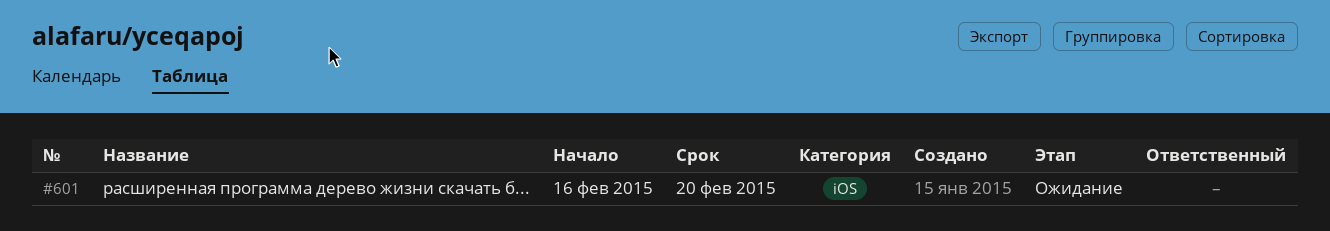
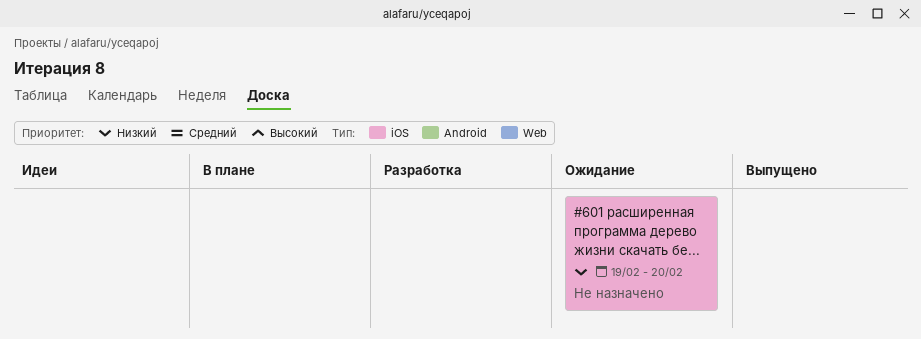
#601, start: Feb 16 -> Feb 19

